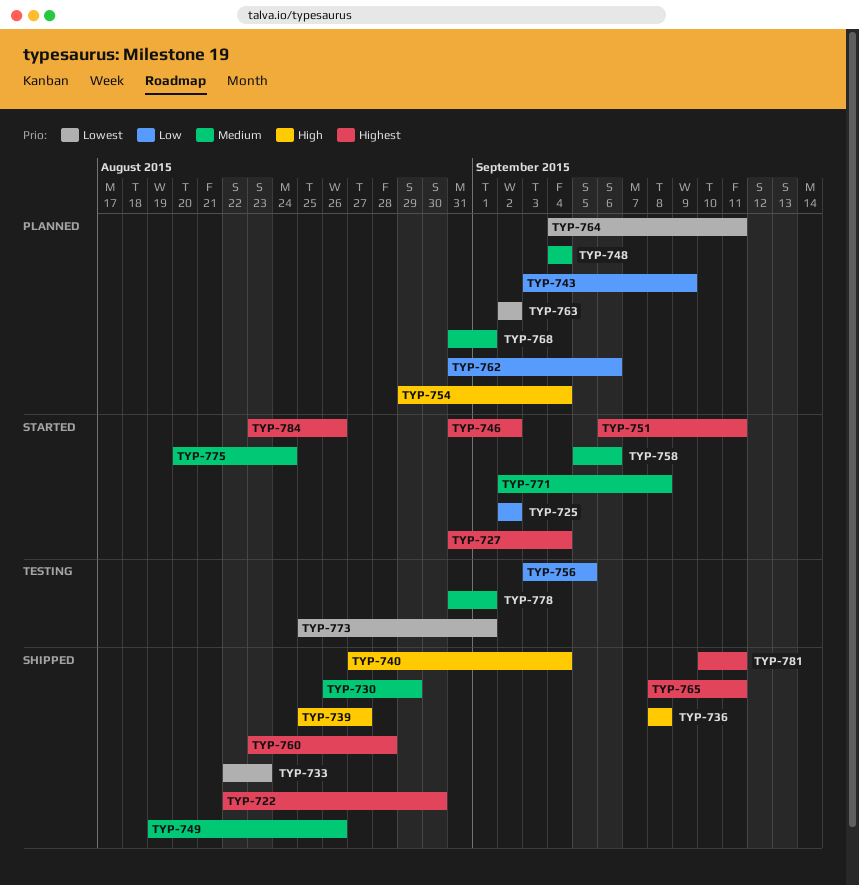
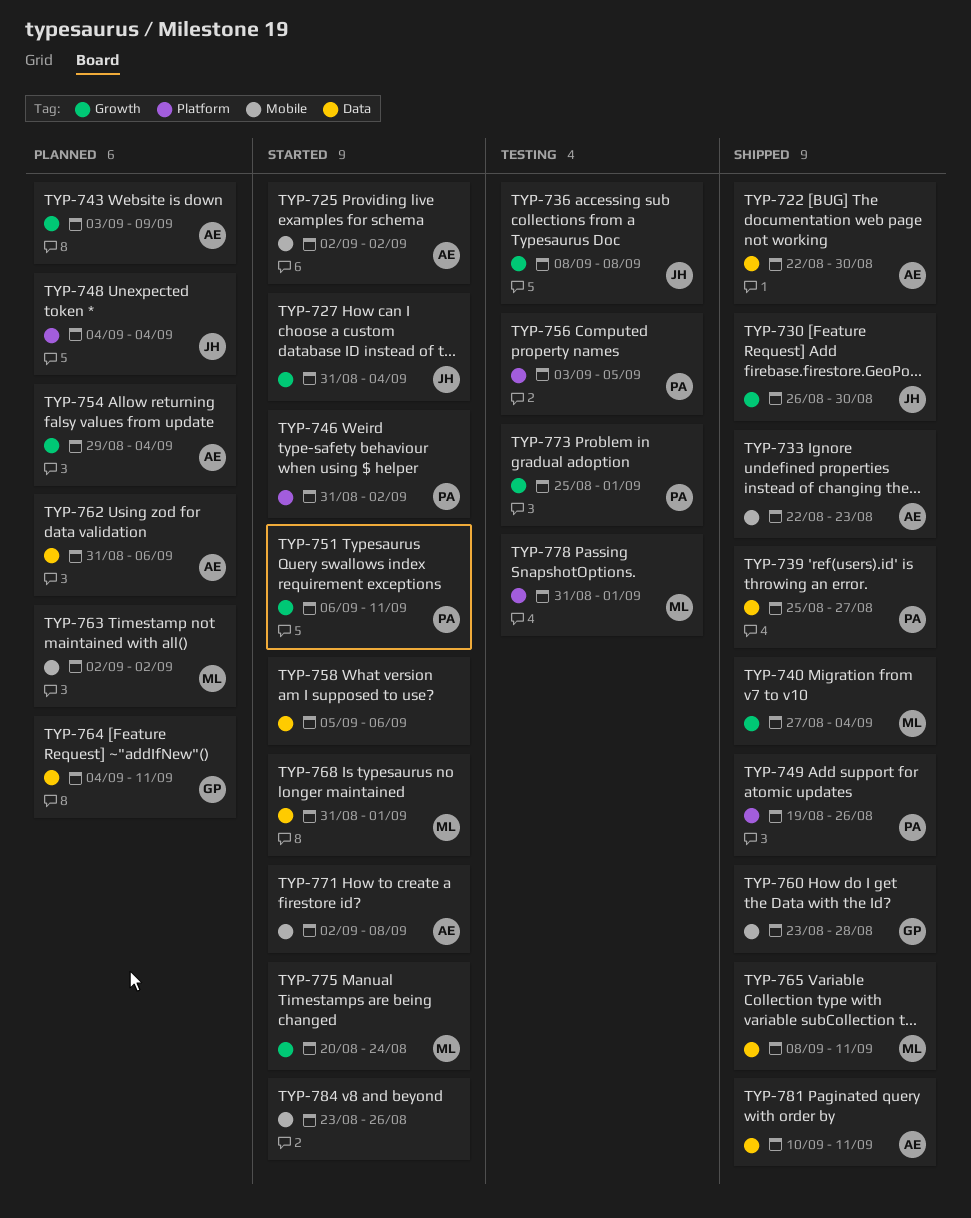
TYP-730, due: Aug 29 -> Aug 30
TYP-736, status: Shipped -> Testing
TYP-768, status: Planned -> Started

